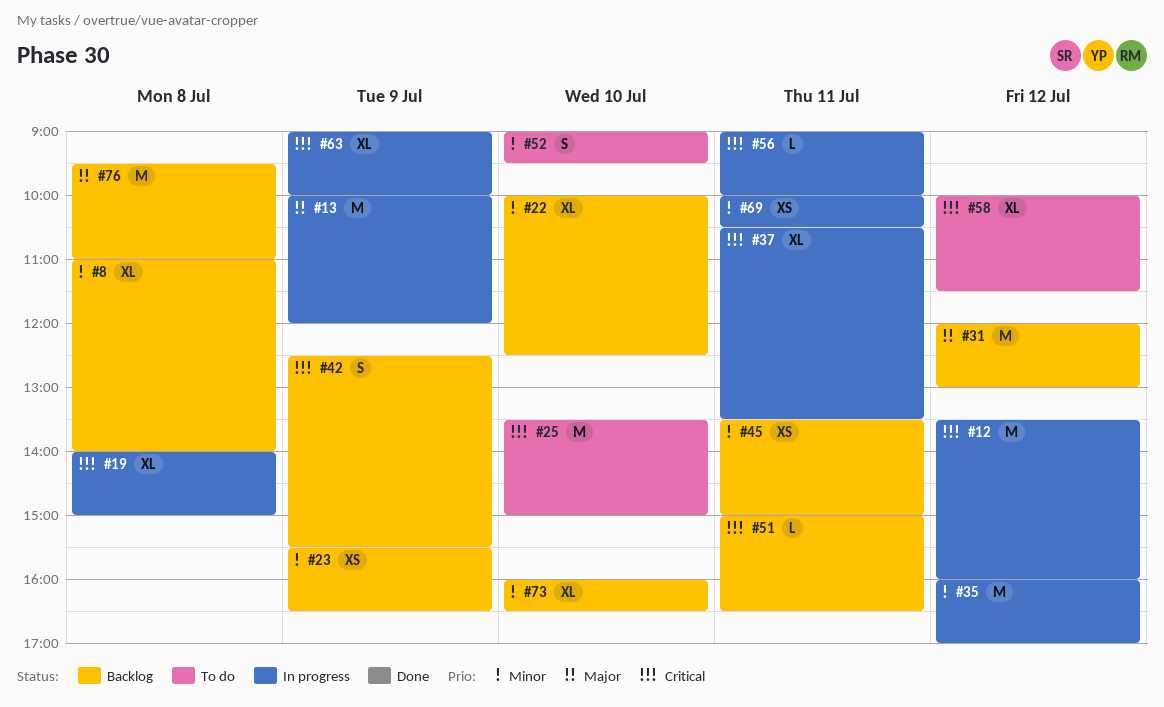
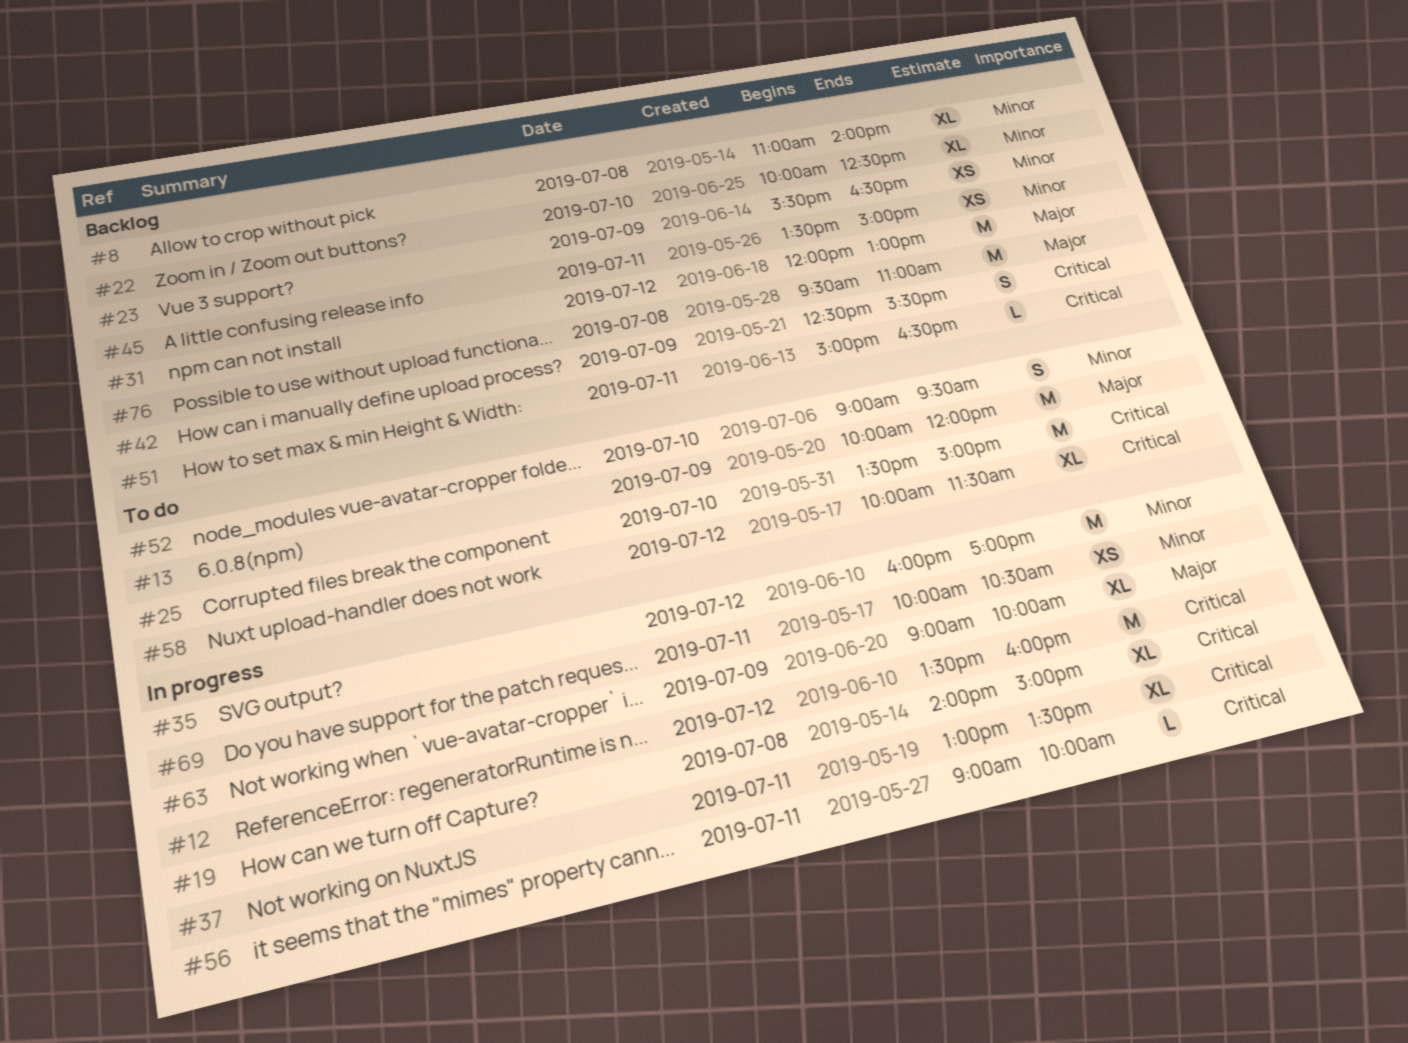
#13, status: In progress -> To do
#37, begins: 10:30 -> 13:00
#63, priority: Critical -> Major
#73: present -> none

